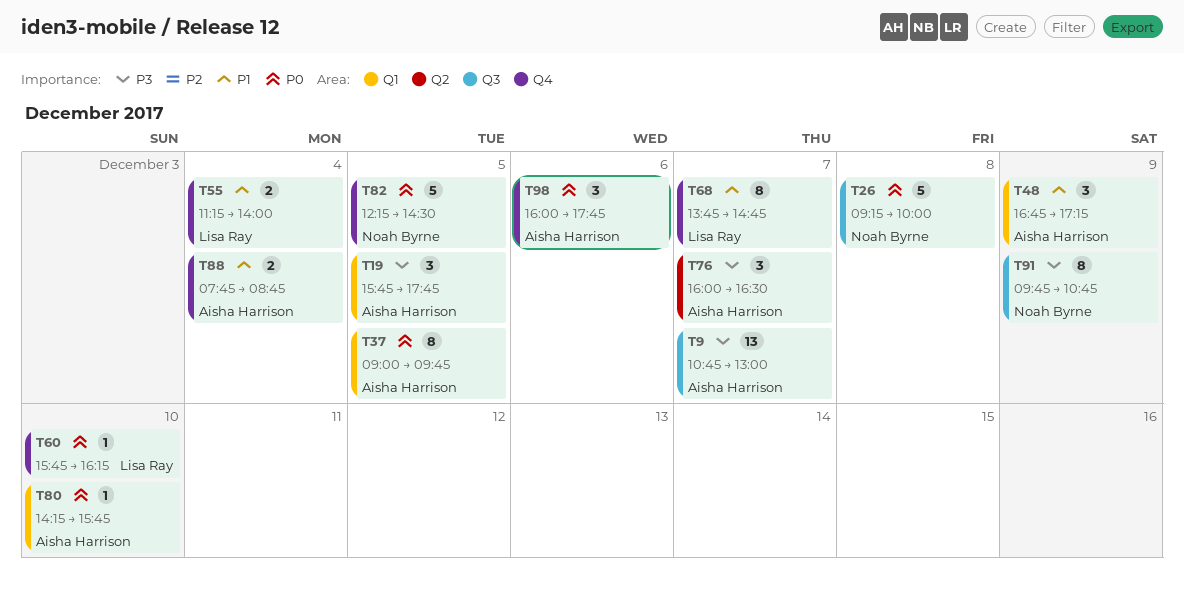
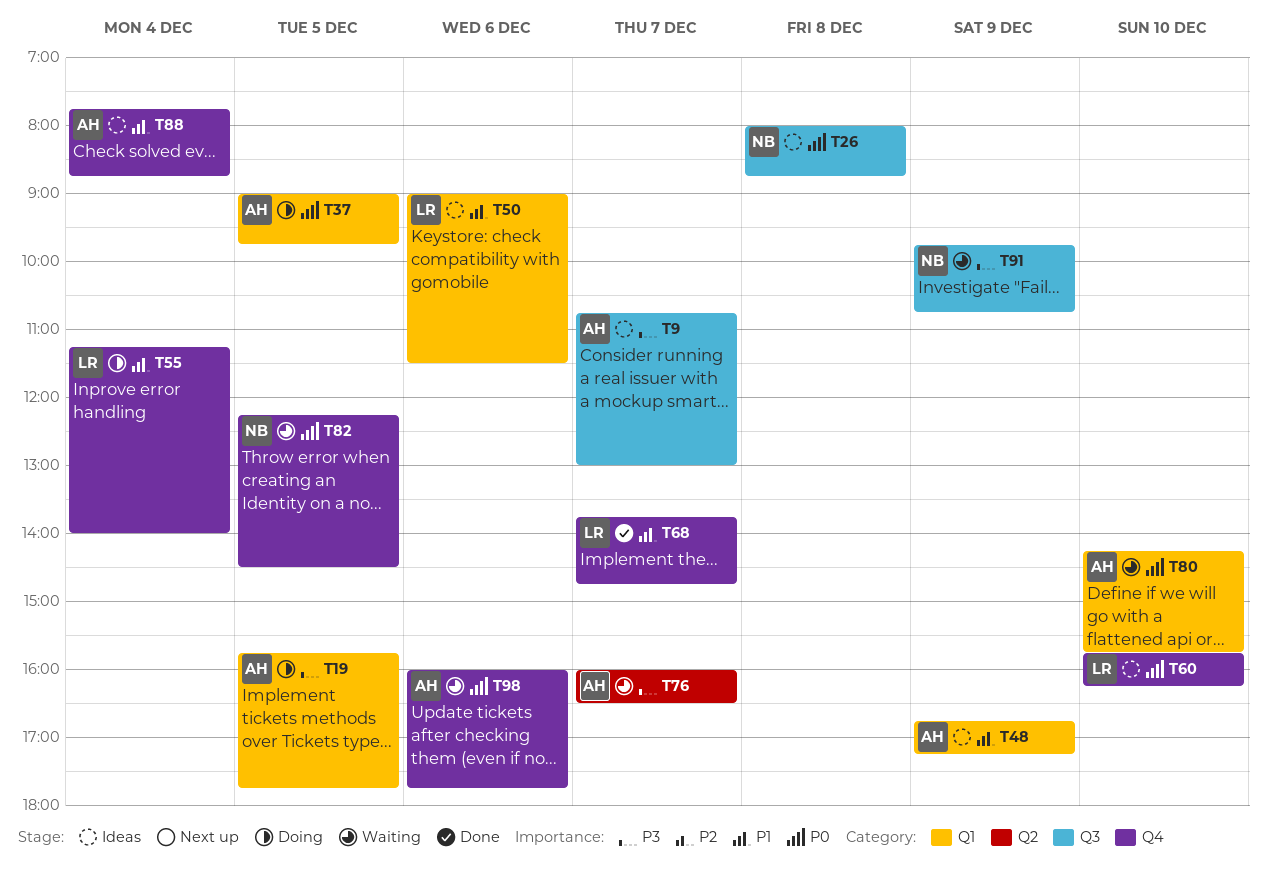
T26, begins: 09:15 -> 08:00
T26, ends: 10:00 -> 08:45
T50: none -> present

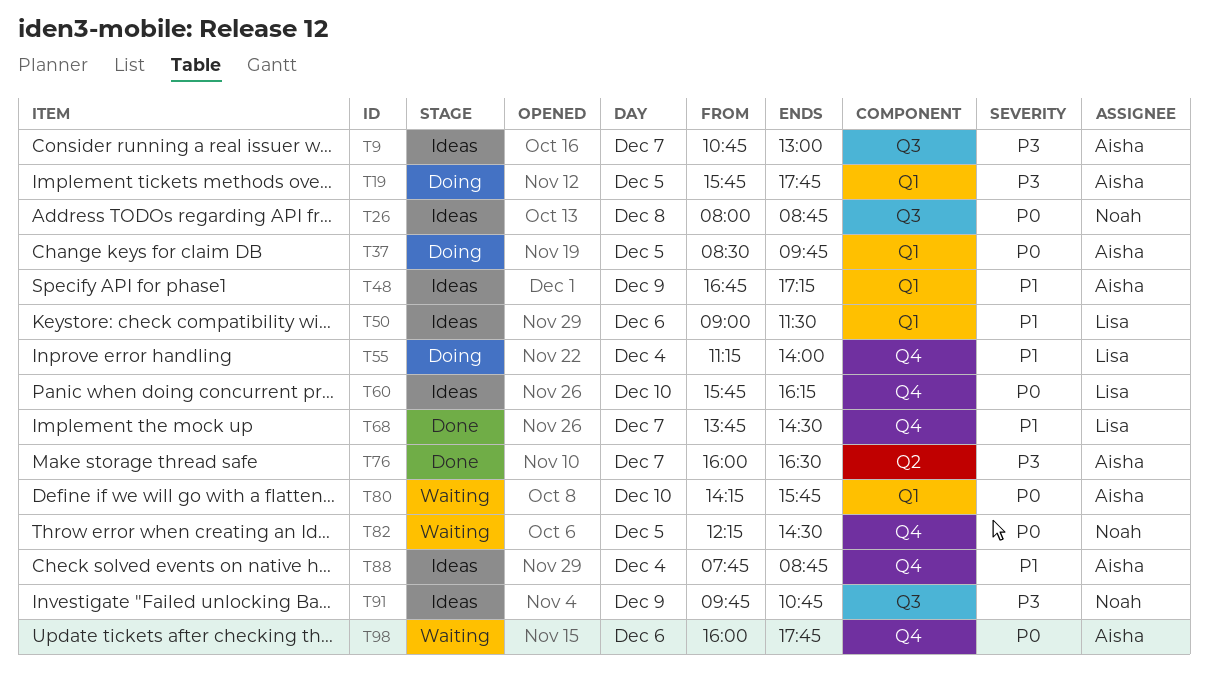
T37, begins: 09:00 -> 08:30
T68, ends: 14:45 -> 14:30
T76, status: Waiting -> Done
T91, status: Waiting -> Ideas

